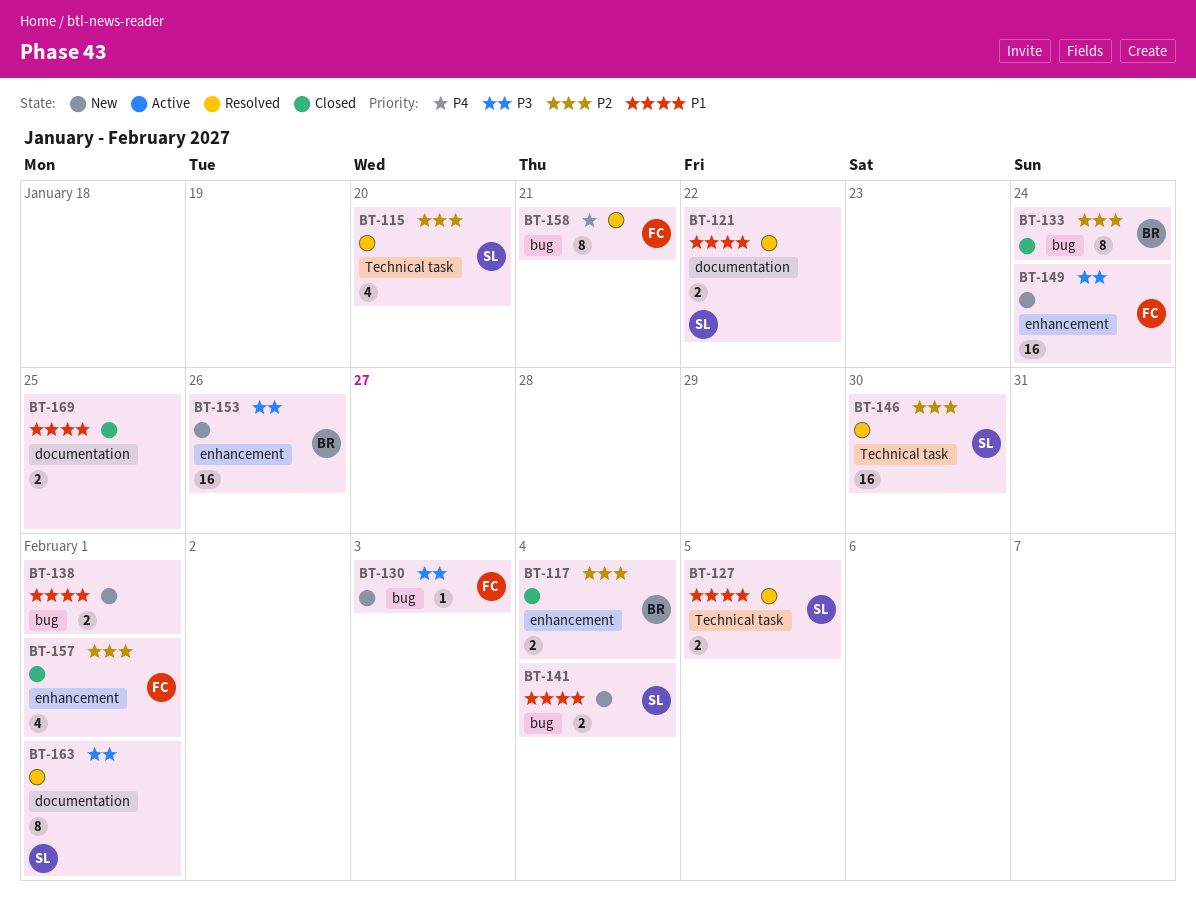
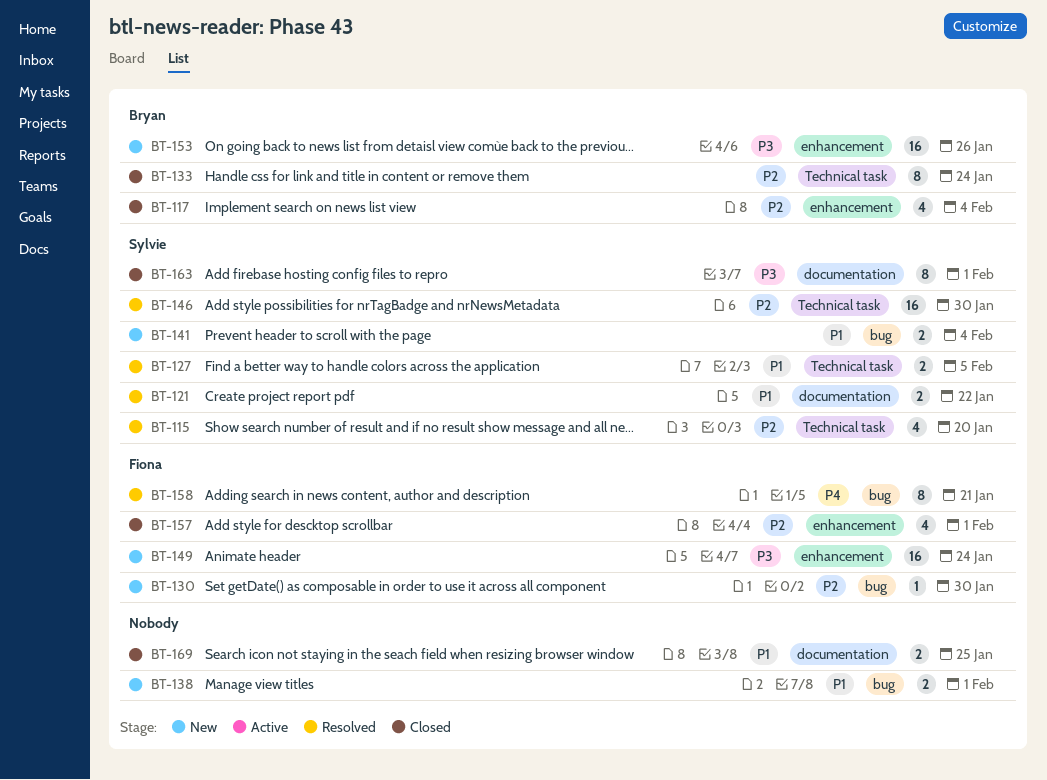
BT-117, estimate: 2 -> 4
BT-130, priority: P3 -> P2
BT-130, due: Feb 3 -> Jan 30
BT-133, label: bug -> Technical task
BT-163, status: Resolved -> Closed

